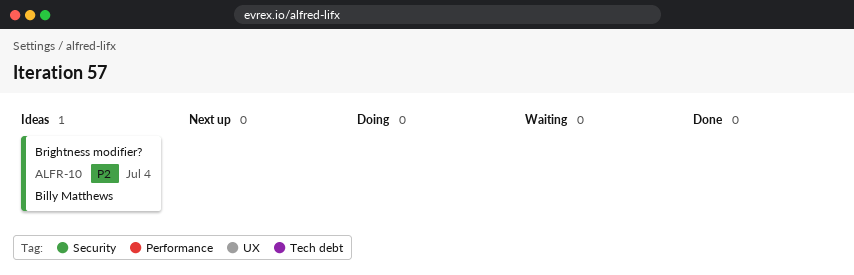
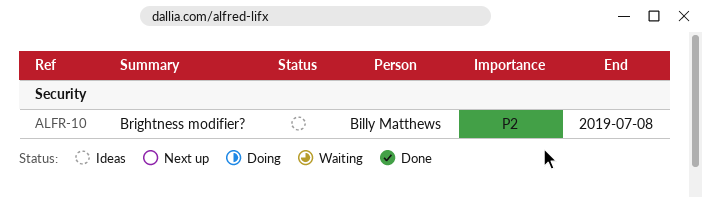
ALFR-10, due: Jul 4 -> Jul 8

